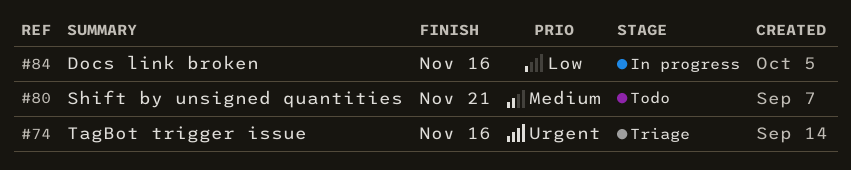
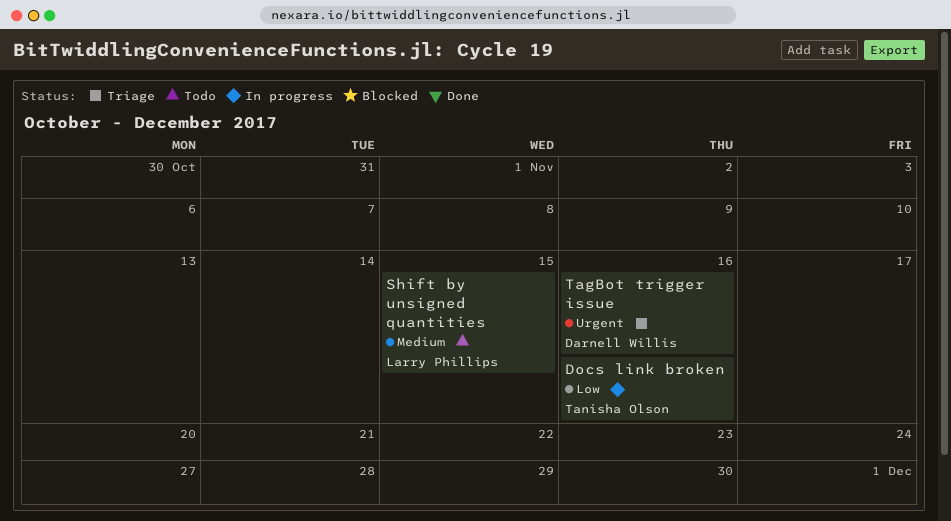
Shift by unsigned quantities, due: Nov 21 -> Nov 15

